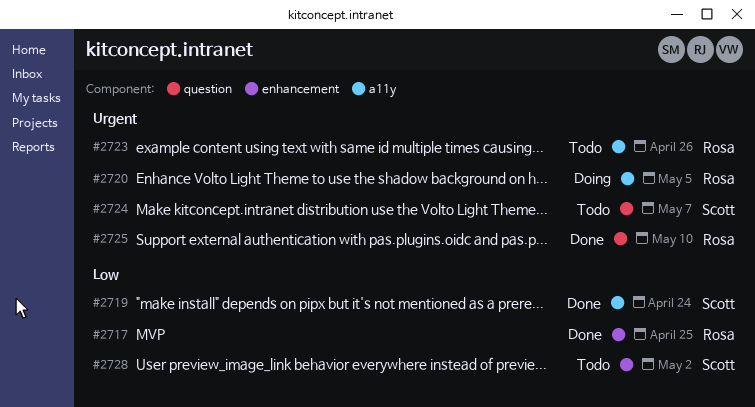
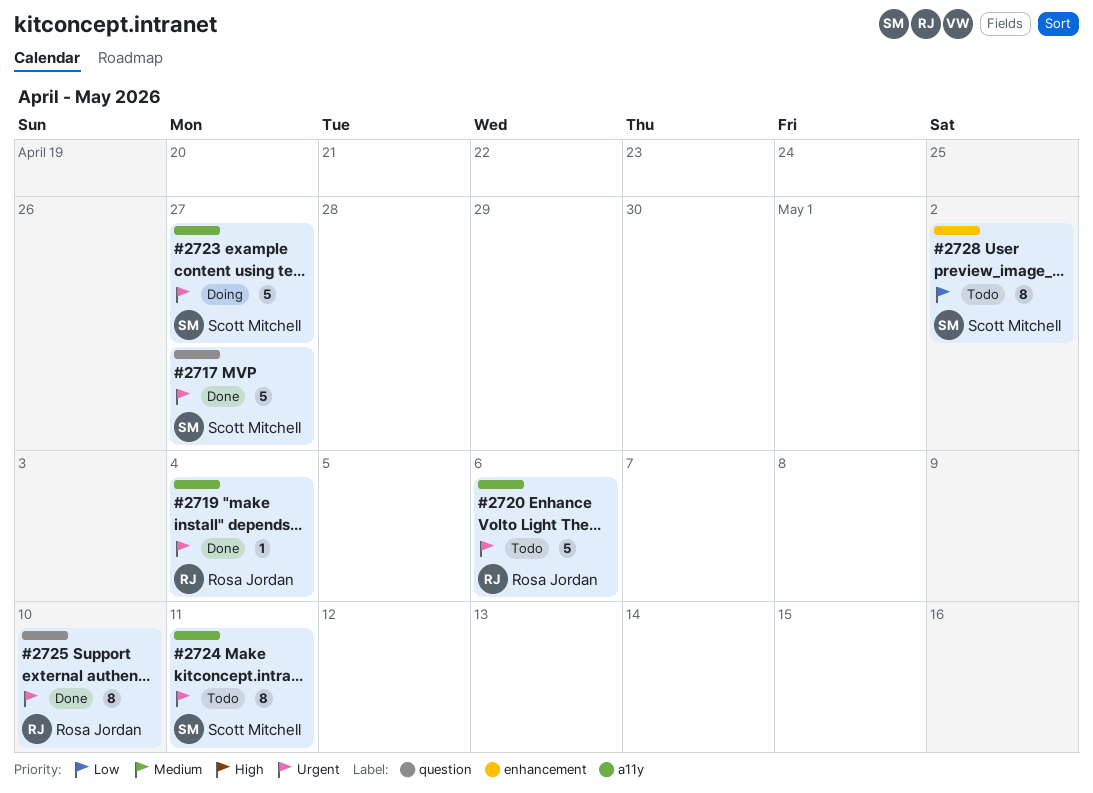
#2717, owner: Rosa Jordan -> Scott Mitchell
#2717, priority: Low -> Urgent
#2717, label: enhancement -> question
#2717, due: Apr 25 -> Apr 27
#2719, owner: Scott Mitchell -> Rosa Jordan
#2719, priority: Low -> Urgent
#2719, due: Apr 24 -> May 4
#2720, status: Doing -> Todo
#2720, due: May 5 -> May 6
#2723, status: Todo -> Doing
#2723, owner: Rosa Jordan -> Scott Mitchell
#2723, due: Apr 26 -> Apr 27
#2724, label: question -> a11y
#2724, due: May 7 -> May 11

